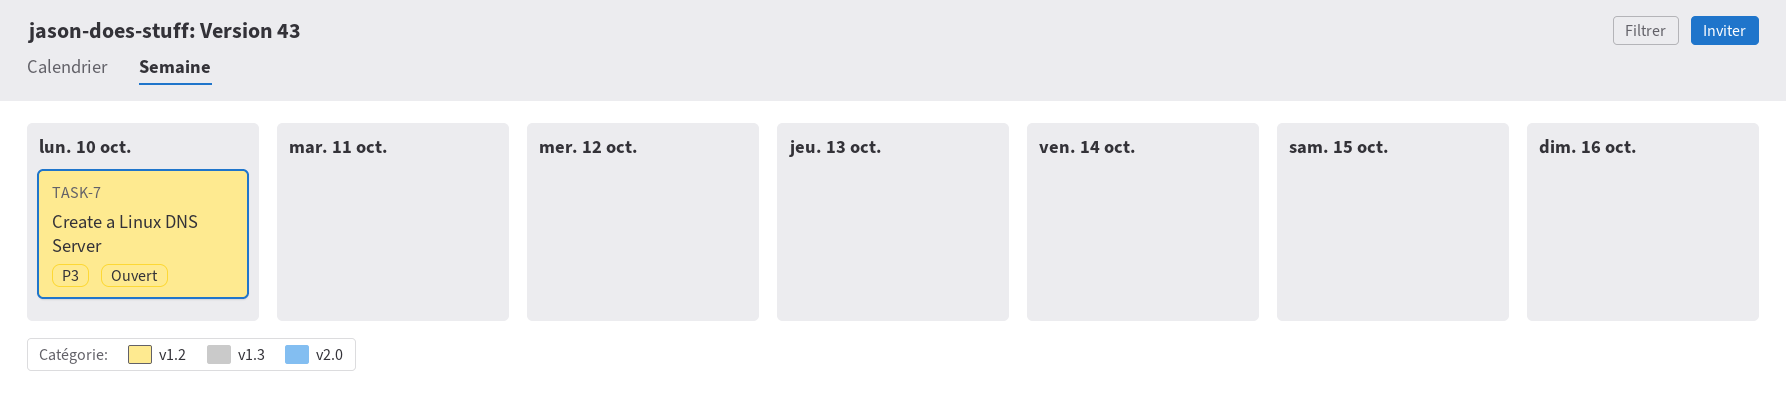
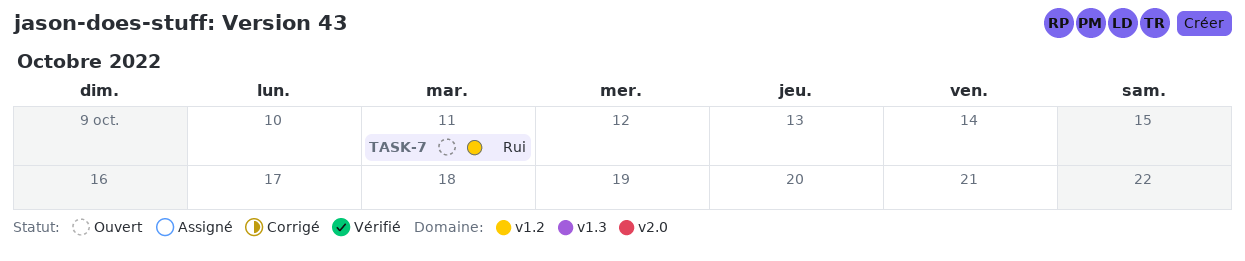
TASK-7, due: Oct 10 -> Oct 11

